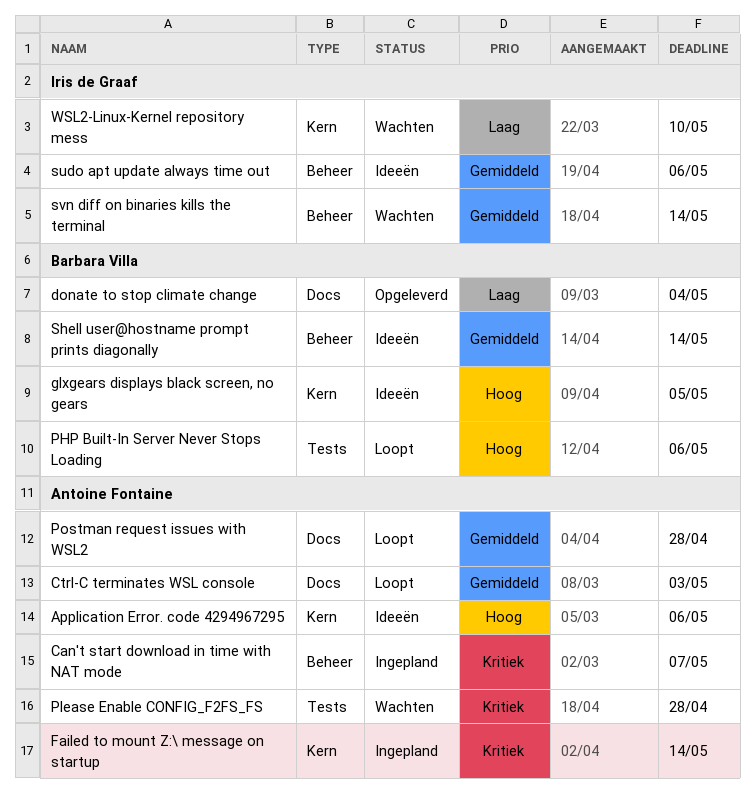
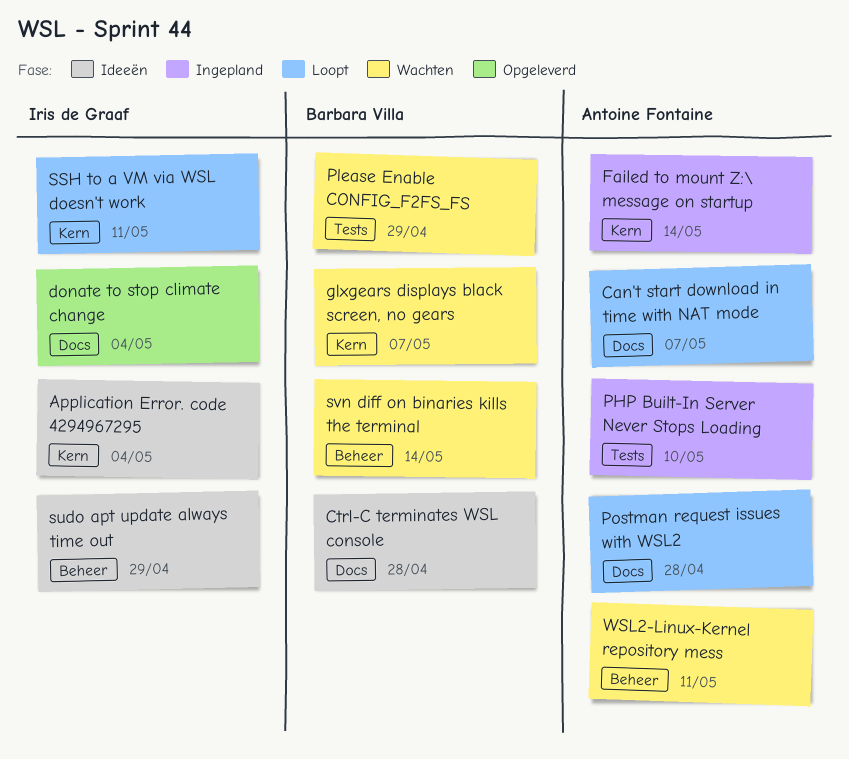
Application Error. code 4294967295, owner: Antoine Fontaine -> Iris de Graaf
Application Error. code 4294967295, due: May 6 -> May 4
Can't start download in time with NAT mode, status: Ingepland -> Loopt
Can't start download in time with NAT mode, label: Beheer -> Docs
Ctrl-C terminates WSL console, status: Loopt -> Ideeën
Ctrl-C terminates WSL console, owner: Antoine Fontaine -> Barbara Villa
Ctrl-C terminates WSL console, due: May 3 -> Apr 28
donate to stop climate change, owner: Barbara Villa -> Iris de Graaf
glxgears displays black screen, no gears, status: Ideeën -> Wachten
glxgears displays black screen, no gears, due: May 5 -> May 7
PHP Built-In Server Never Stops Loading, status: Loopt -> Ingepland
PHP Built-In Server Never Stops Loading, owner: Barbara Villa -> Antoine Fontaine
PHP Built-In Server Never Stops Loading, due: May 6 -> May 10
Please Enable CONFIG_F2FS_FS, owner: Antoine Fontaine -> Barbara Villa
Please Enable CONFIG_F2FS_FS, due: Apr 28 -> Apr 29
Shell user@hostname prompt prints diagonally: present -> none
SSH to a VM via WSL doesn't work: none -> present
sudo apt update always time out, due: May 6 -> Apr 29
svn diff on binaries kills the terminal, owner: Iris de Graaf -> Barbara Villa
WSL2-Linux-Kernel repository mess, owner: Iris de Graaf -> Antoine Fontaine
WSL2-Linux-Kernel repository mess, label: Kern -> Beheer
WSL2-Linux-Kernel repository mess, due: May 10 -> May 11

